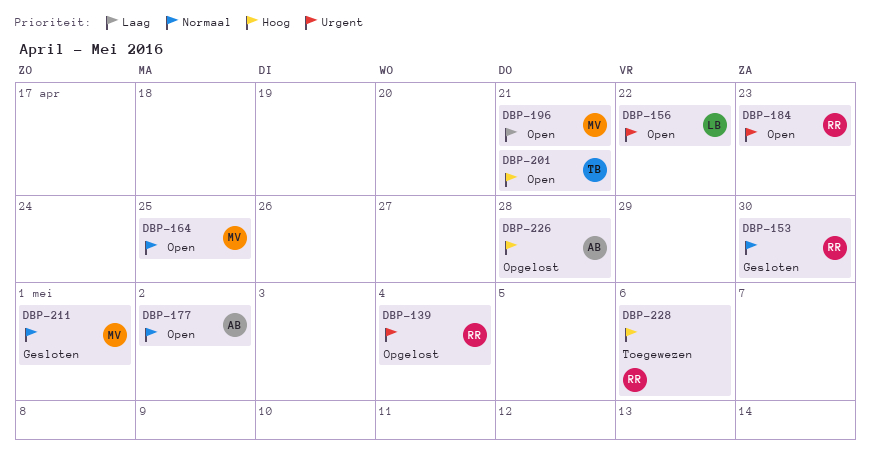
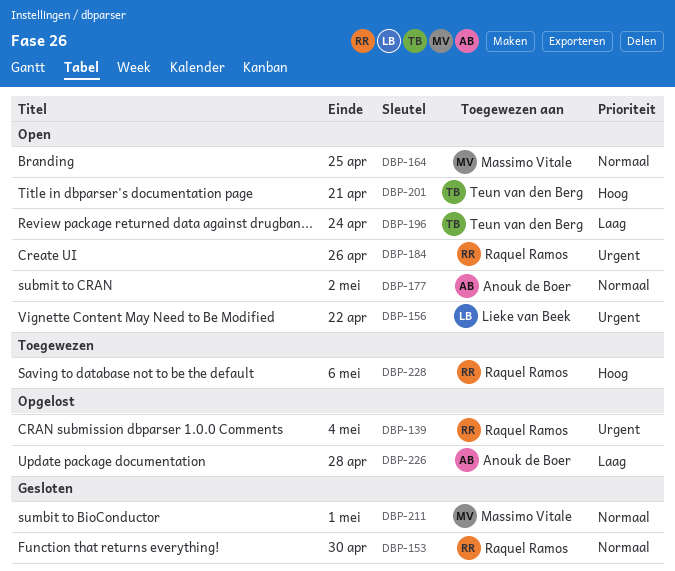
DBP-184, due: Apr 23 -> Apr 26
DBP-196, owner: Massimo Vitale -> Teun van den Berg
DBP-196, due: Apr 21 -> Apr 24
DBP-226, priority: Hoog -> Laag

